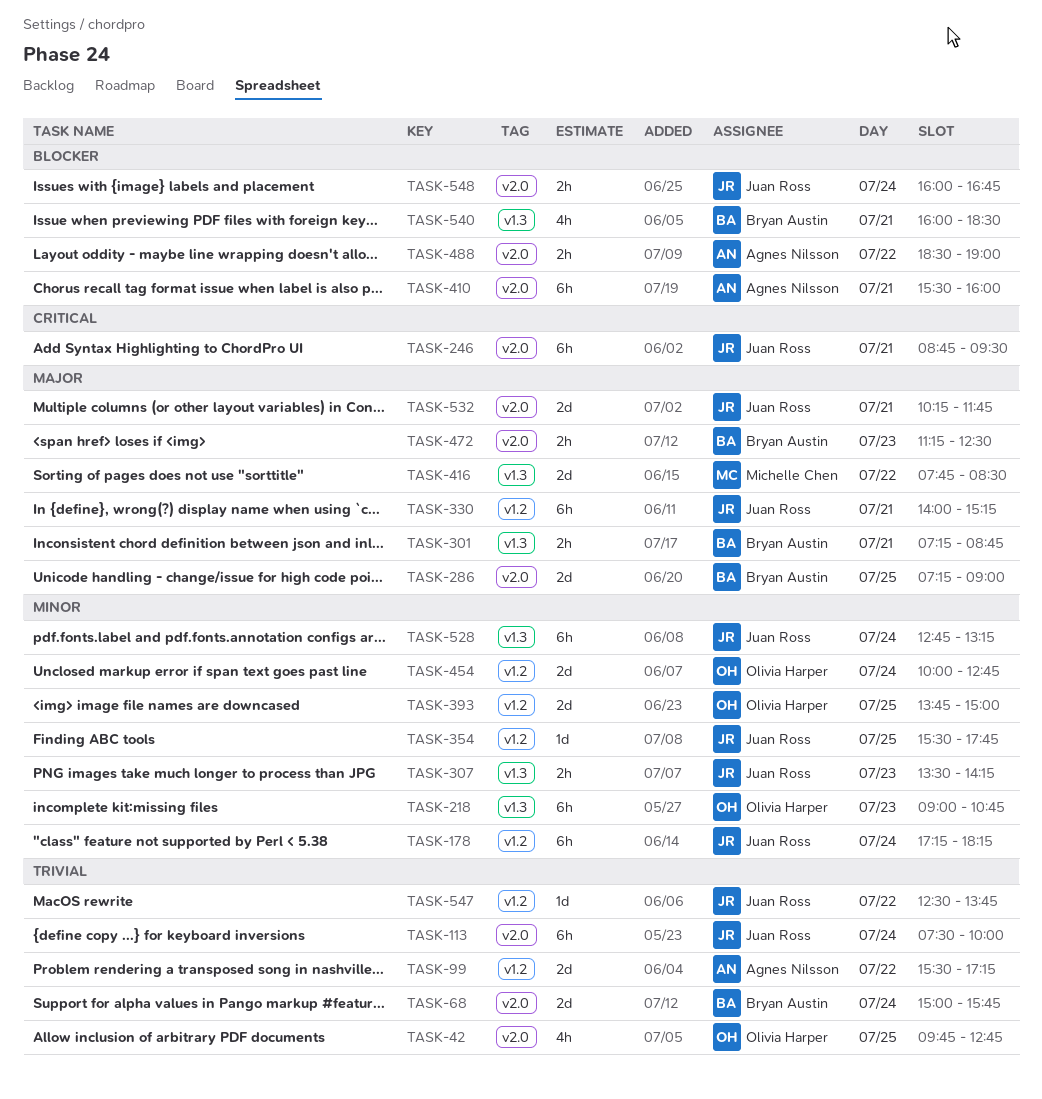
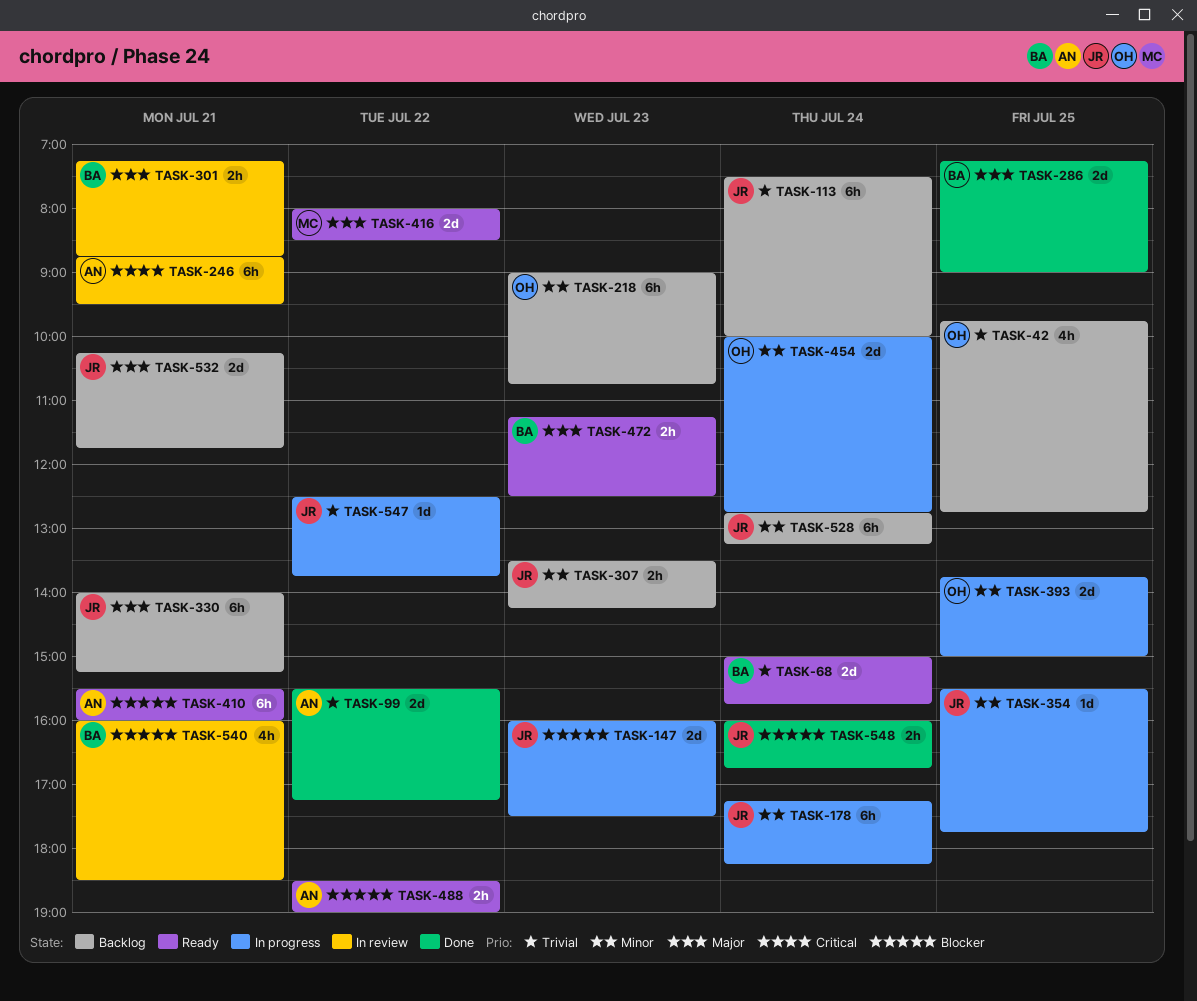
TASK-147: none -> present
TASK-246, owner: Juan Ross -> Agnes Nilsson
TASK-416, begins: 07:45 -> 08:00

